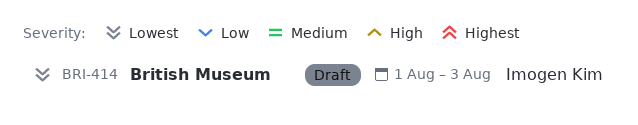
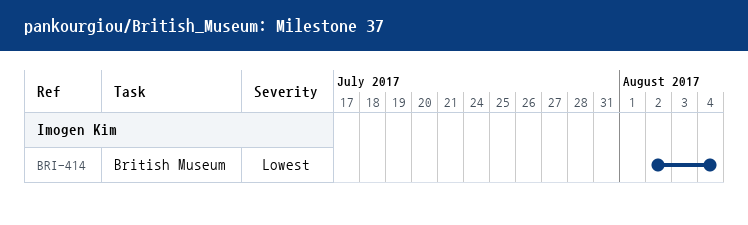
BRI-414, start: Aug 1 -> Aug 2
BRI-414, due: Aug 3 -> Aug 4

